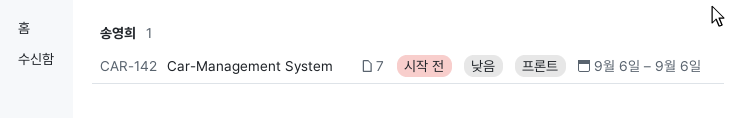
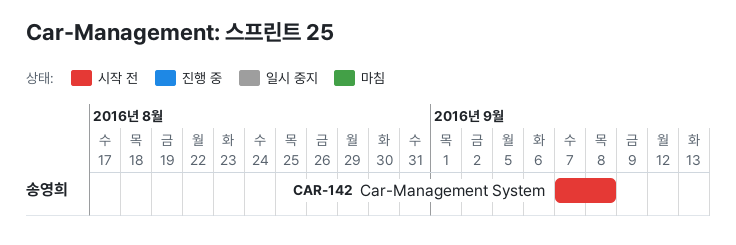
CAR-142, start: Sep 6 -> Sep 7
CAR-142, due: Sep 6 -> Sep 8

